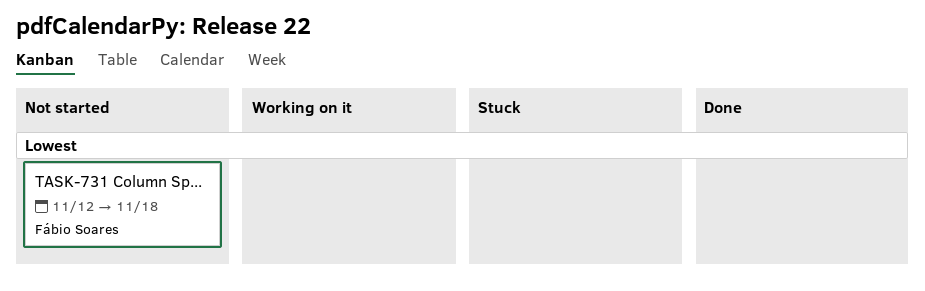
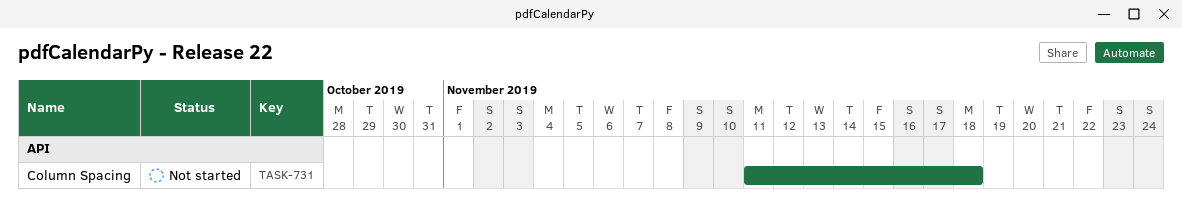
TASK-731, start: Nov 12 -> Nov 11

